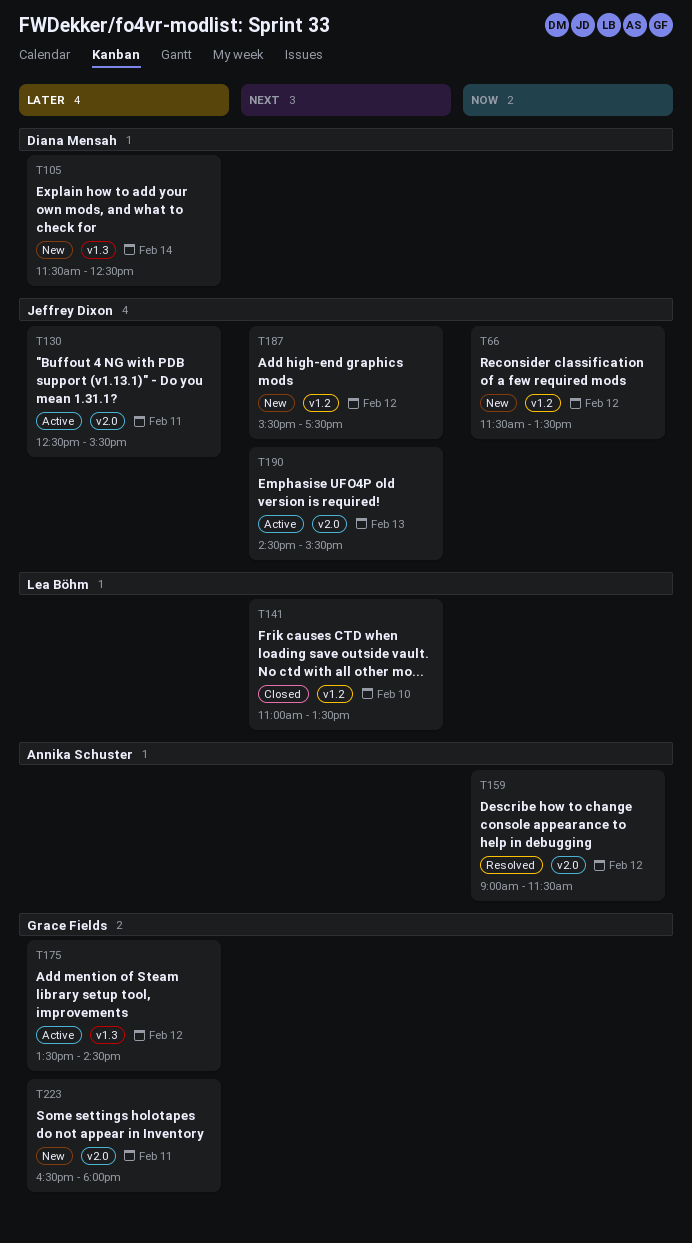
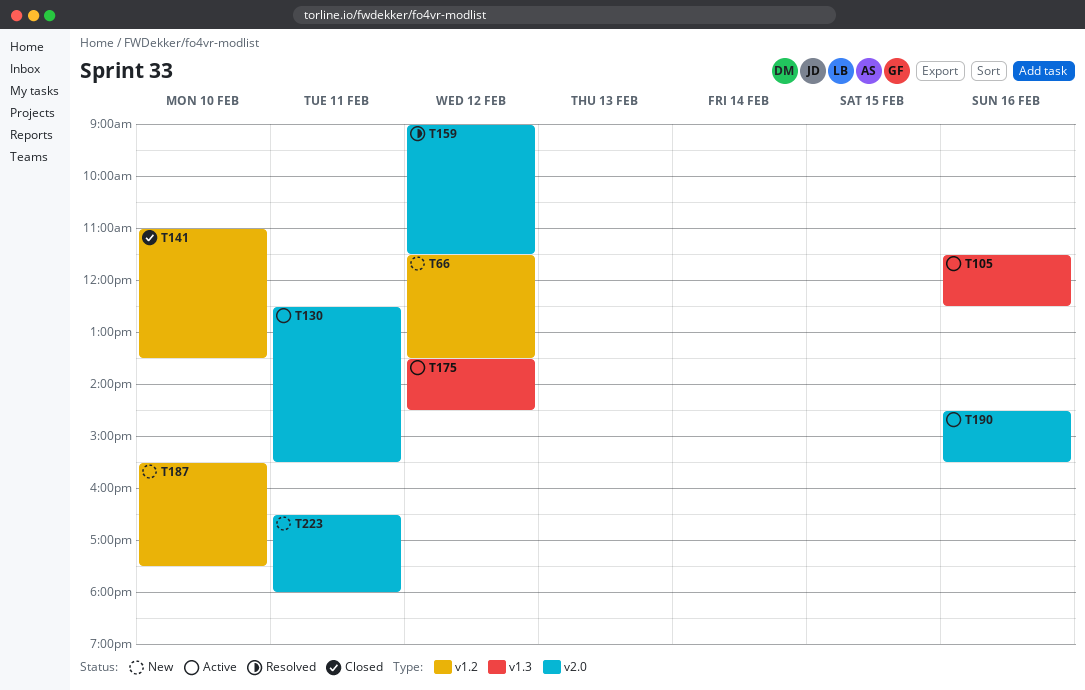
T105, status: New -> Active
T105, day: Feb 14 -> Feb 16
T187, day: Feb 12 -> Feb 10
T190, day: Feb 13 -> Feb 16

